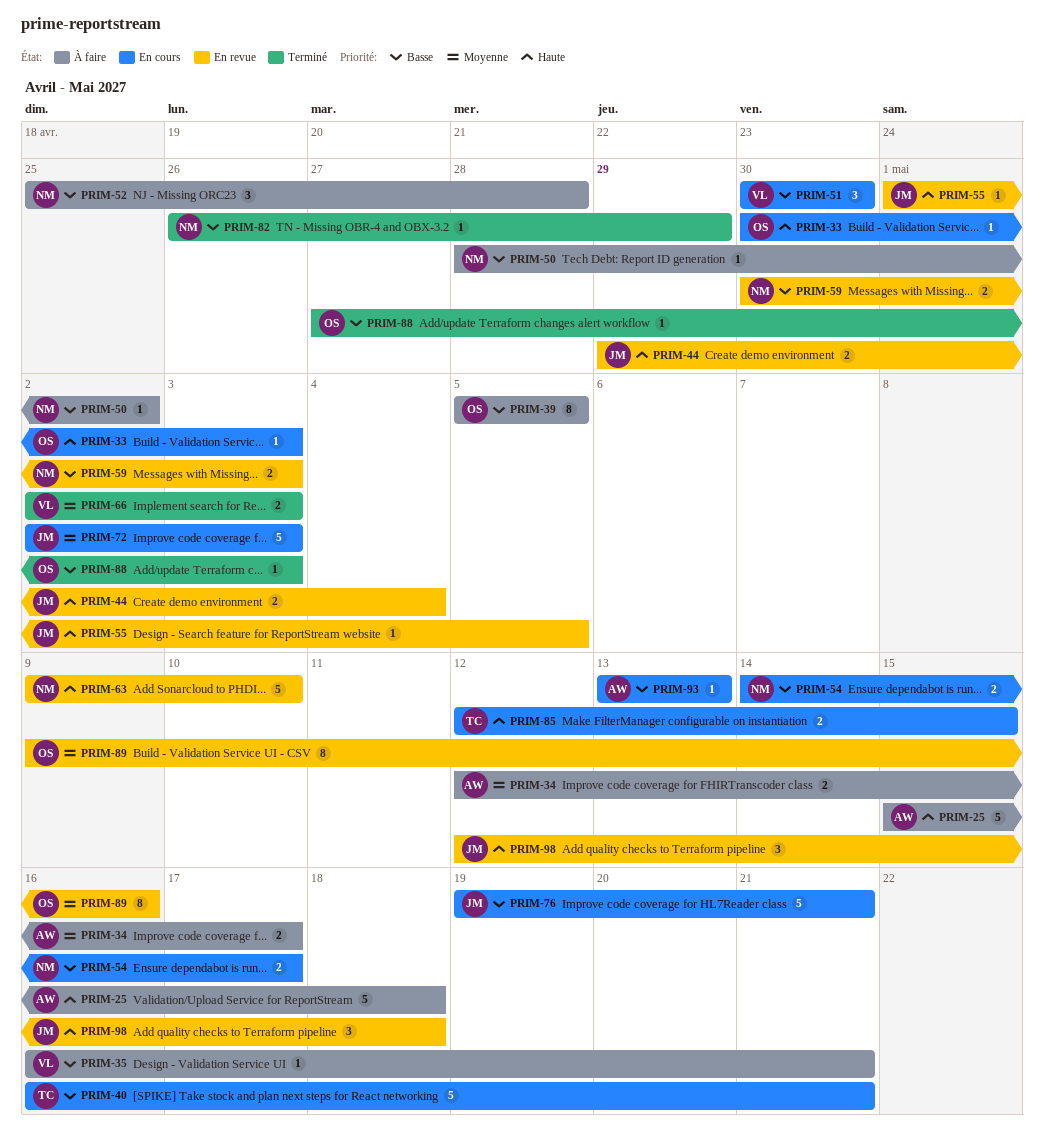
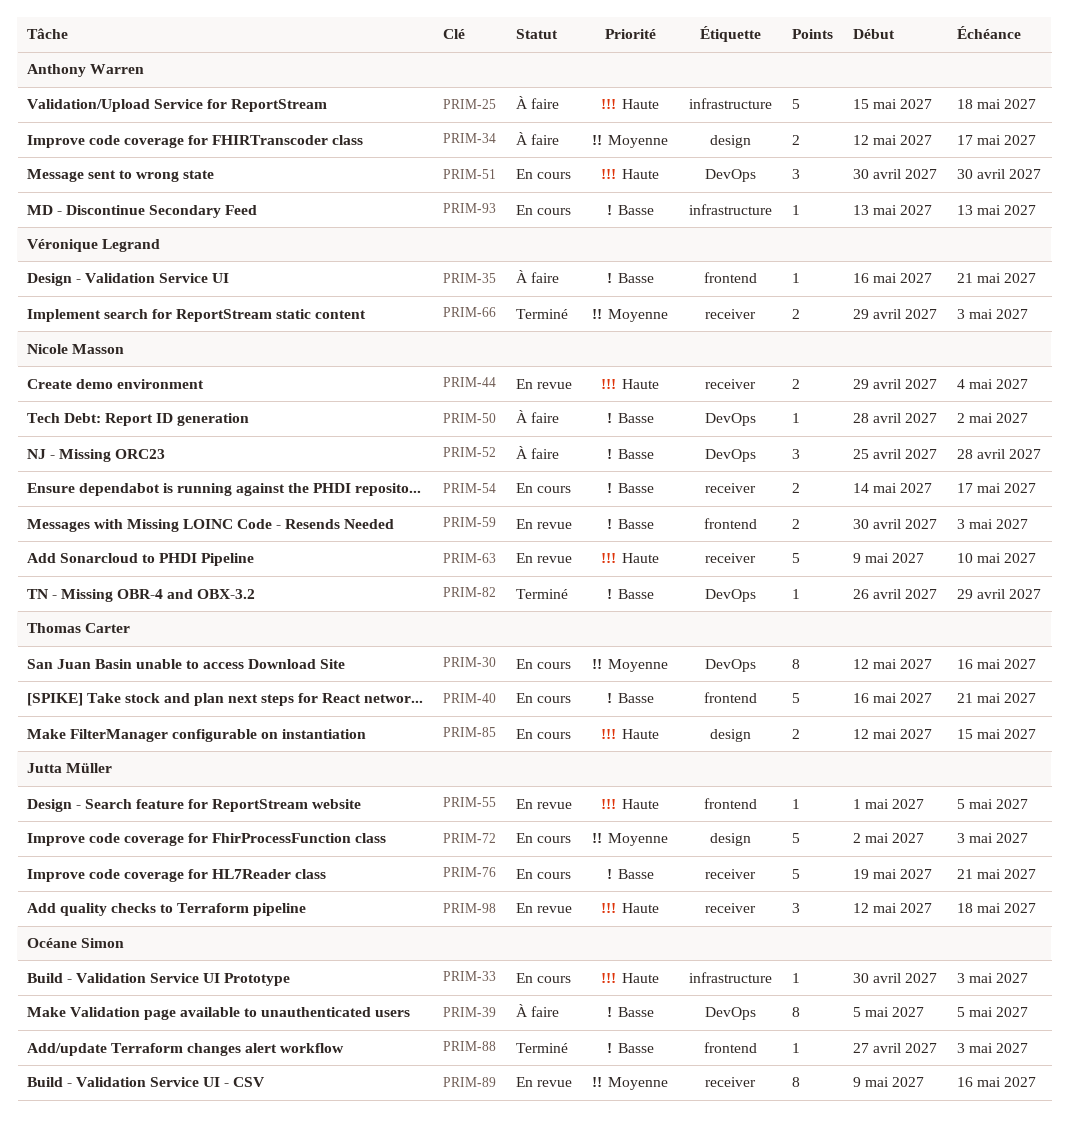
PRIM-30: none -> present
PRIM-44, owner: Jutta Müller -> Nicole Masson
PRIM-51, owner: Véronique Legrand -> Anthony Warren
PRIM-51, priority: Basse -> Haute
PRIM-66, start: May 2 -> Apr 29

